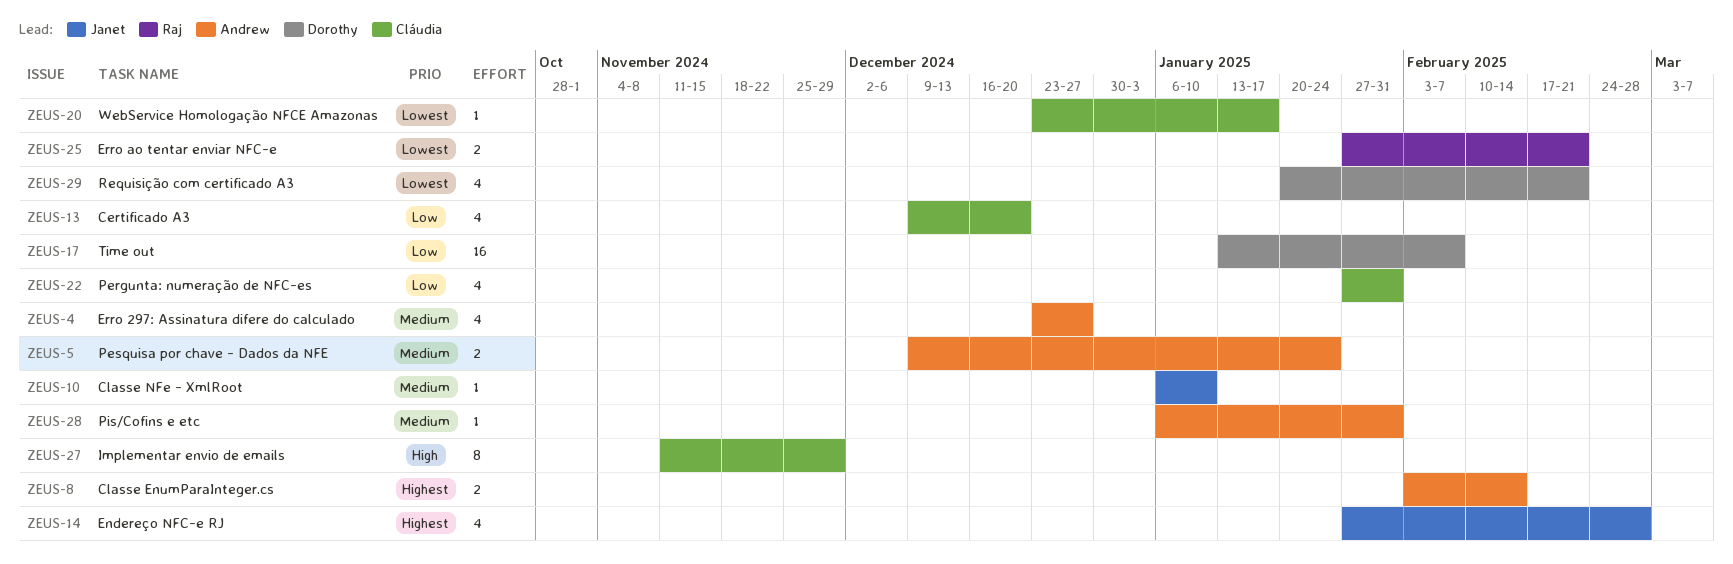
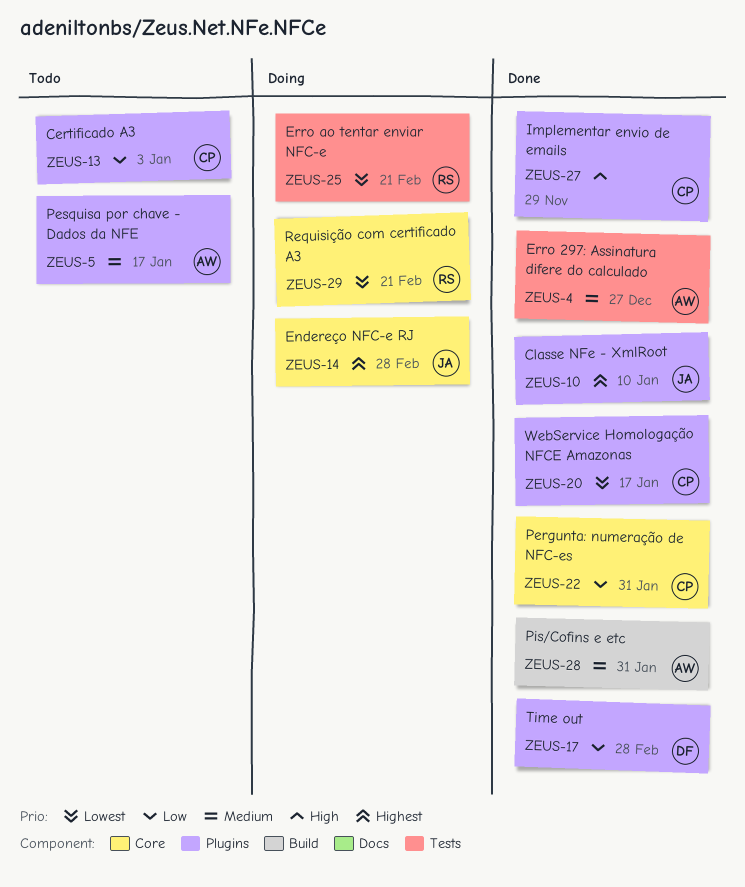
ZEUS-5, due: Jan 24 -> Jan 17
ZEUS-8: present -> none
ZEUS-10, priority: Medium -> Highest
ZEUS-13, due: Dec 20 -> Jan 3
ZEUS-17, due: Feb 7 -> Feb 28
ZEUS-29, owner: Dorothy -> Raj

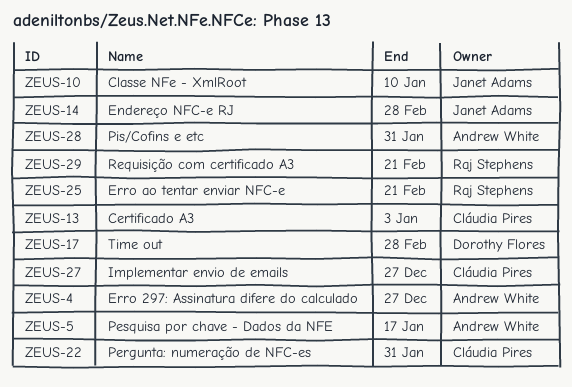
ZEUS-20: present -> none
ZEUS-27, due: Nov 29 -> Dec 27

